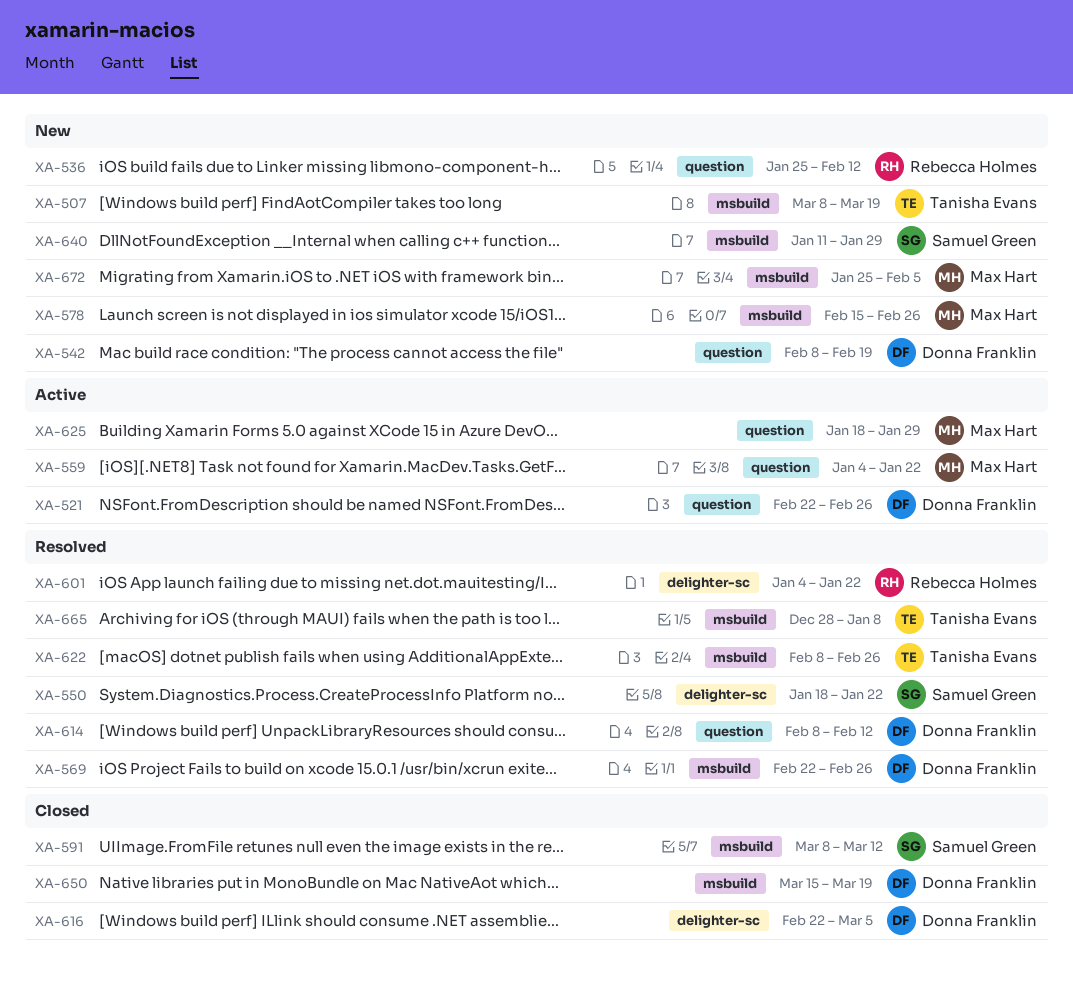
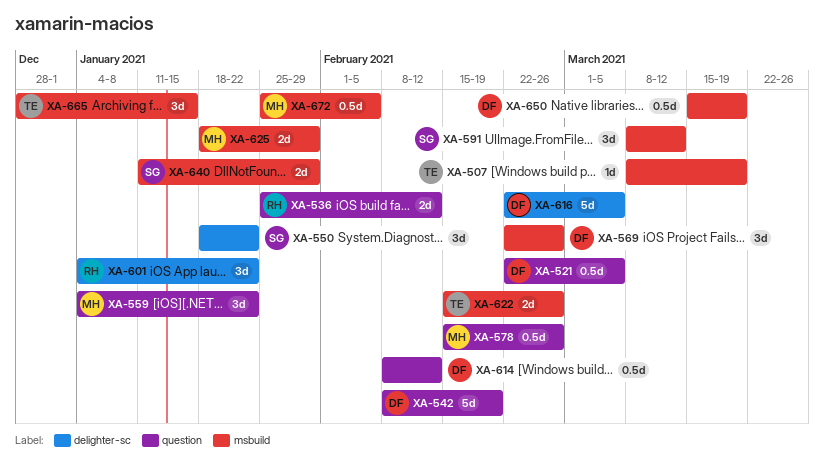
XA-521, due: Feb 26 -> Mar 5
XA-578, label: msbuild -> question
XA-622, start: Feb 8 -> Feb 15
XA-625, label: question -> msbuild
XA-665, due: Jan 8 -> Jan 15

